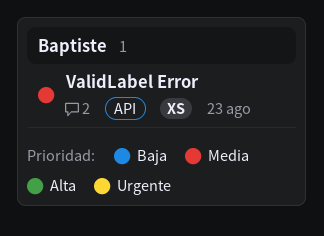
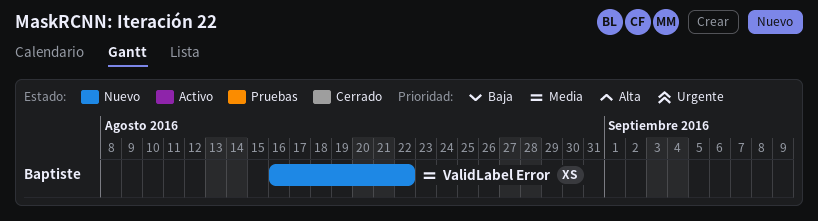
ValidLabel Error, due: Aug 23 -> Aug 22

